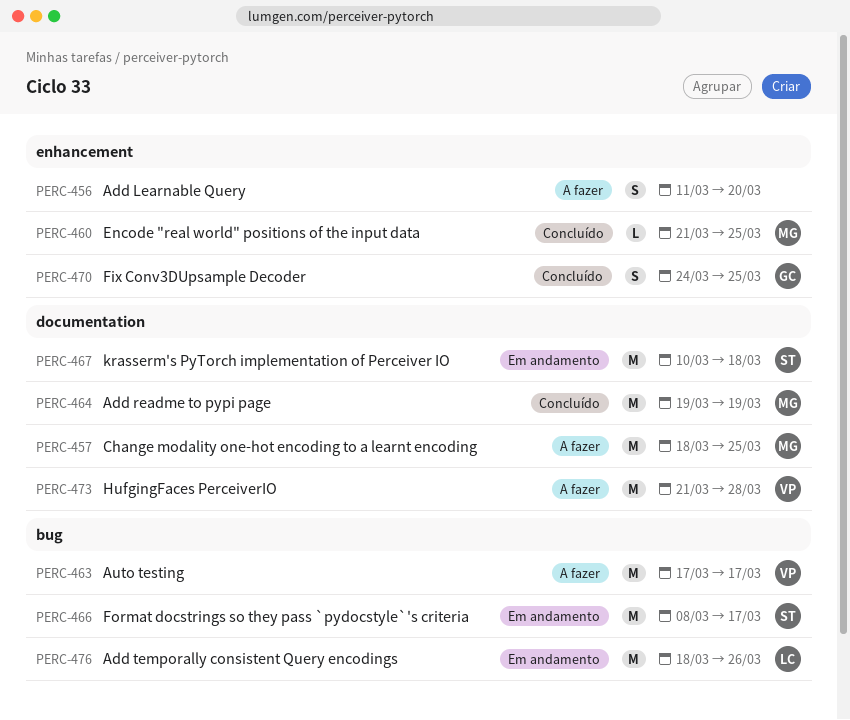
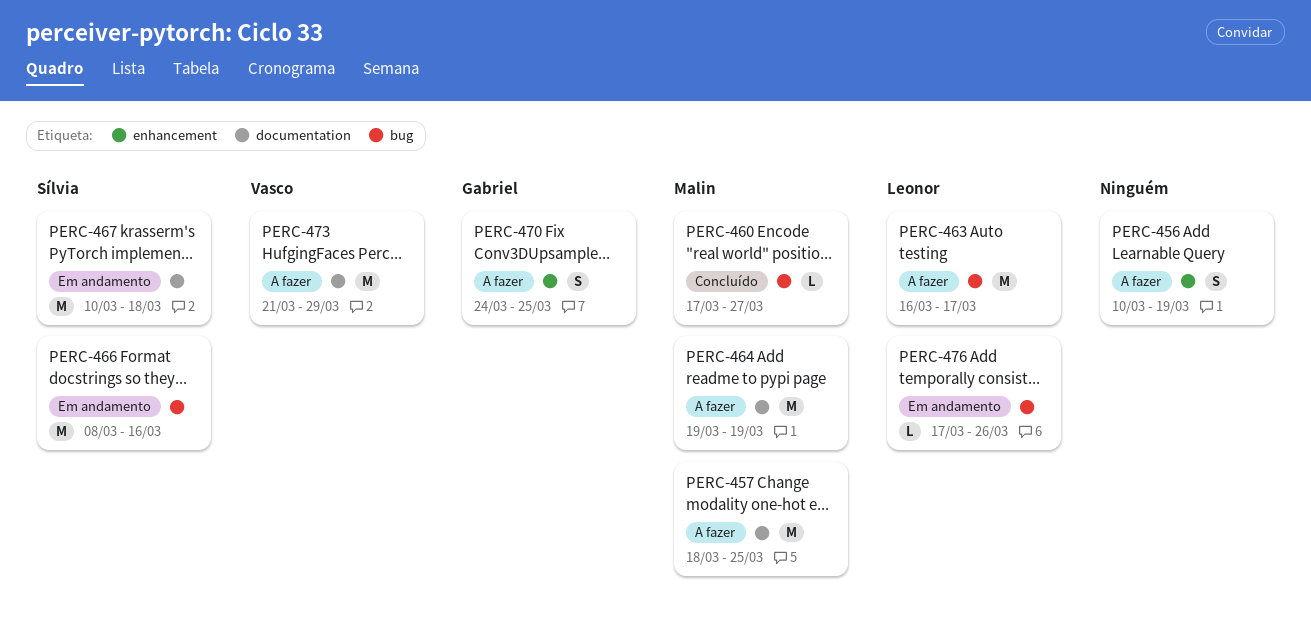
PERC-456, start: Mar 11 -> Mar 10
PERC-456, due: Mar 20 -> Mar 19
PERC-460, label: enhancement -> bug
PERC-460, start: Mar 21 -> Mar 17
PERC-460, due: Mar 25 -> Mar 27
PERC-463, owner: Vasco -> Leonor
PERC-463, start: Mar 17 -> Mar 16
PERC-464, status: Concluído -> A fazer
PERC-466, due: Mar 17 -> Mar 16
PERC-470, status: Concluído -> A fazer
PERC-473, due: Mar 28 -> Mar 29
PERC-476, estimate: M -> L
PERC-476, start: Mar 18 -> Mar 17

